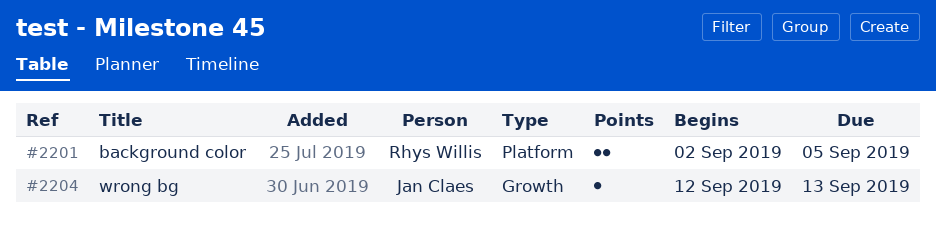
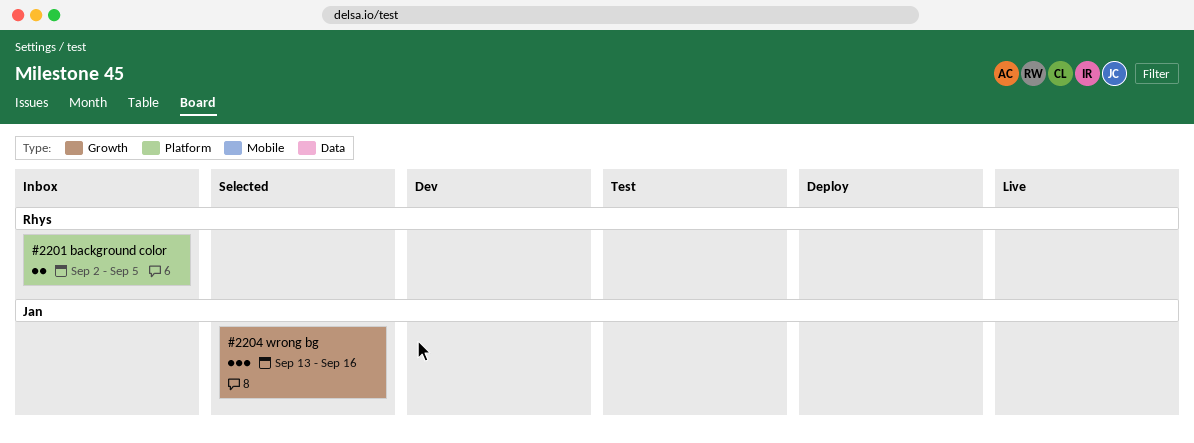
#2204, estimate: 1 -> 3
#2204, start: Sep 12 -> Sep 13
#2204, due: Sep 13 -> Sep 16

